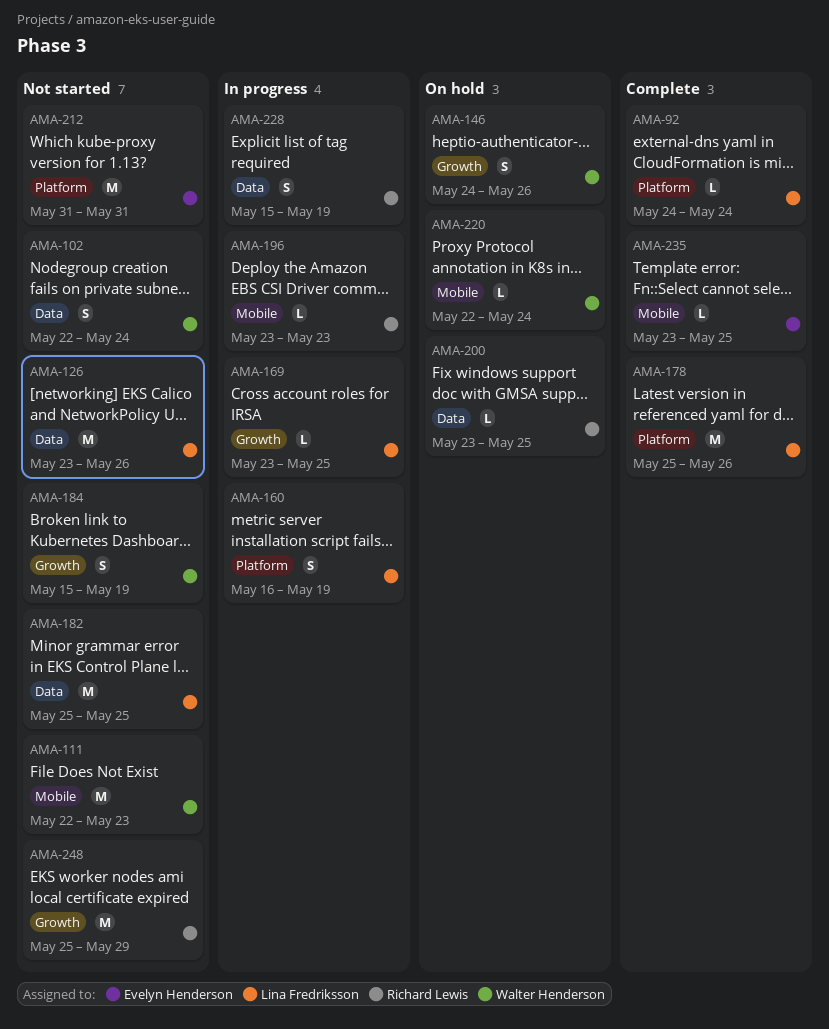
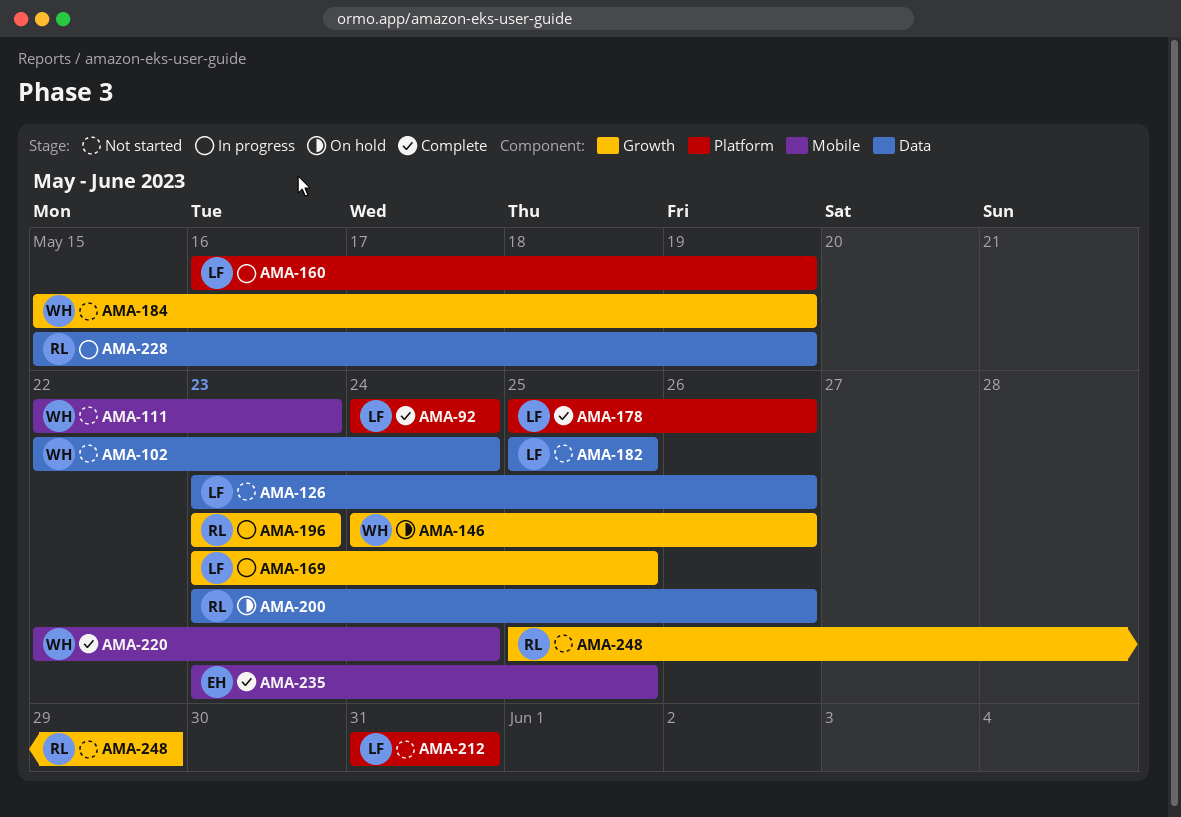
AMA-196, label: Mobile -> Growth
AMA-200, due: May 25 -> May 26
AMA-212, owner: Evelyn Henderson -> Lina Fredriksson
AMA-220, status: On hold -> Complete

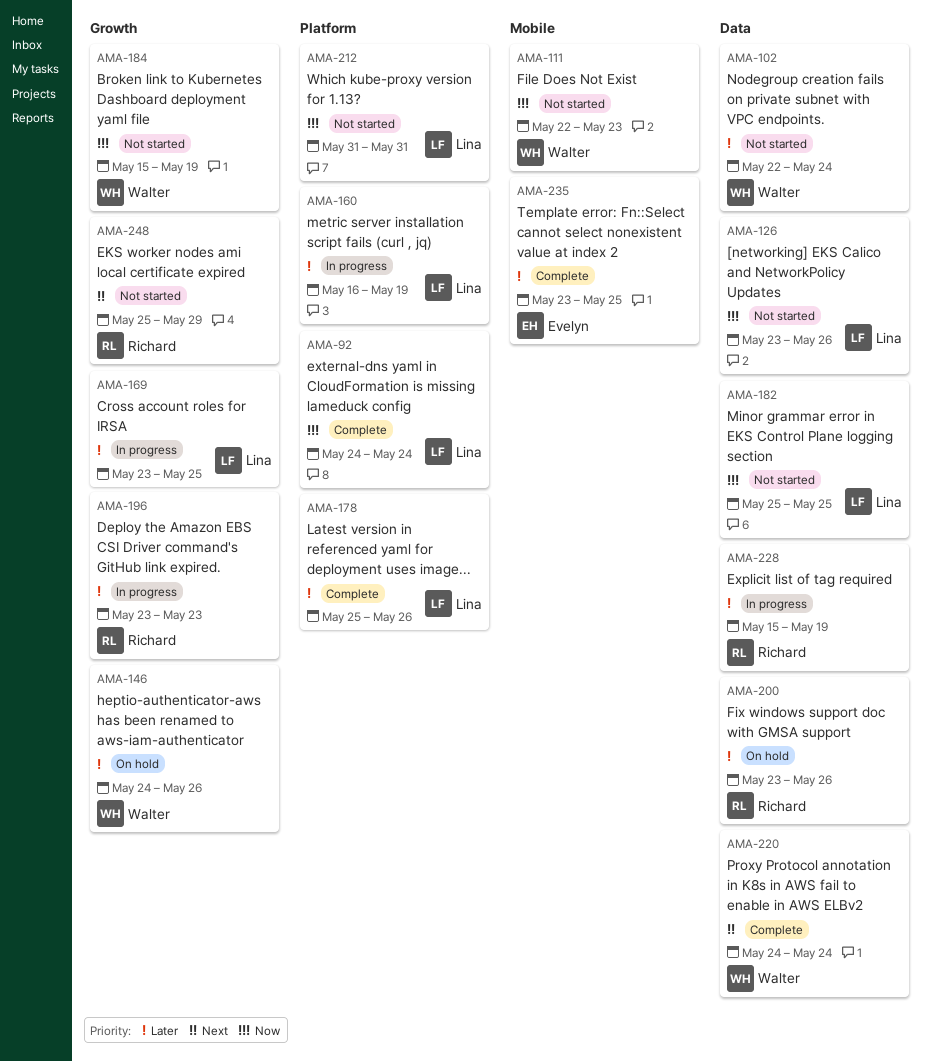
AMA-220, label: Mobile -> Data
AMA-220, start: May 22 -> May 24

